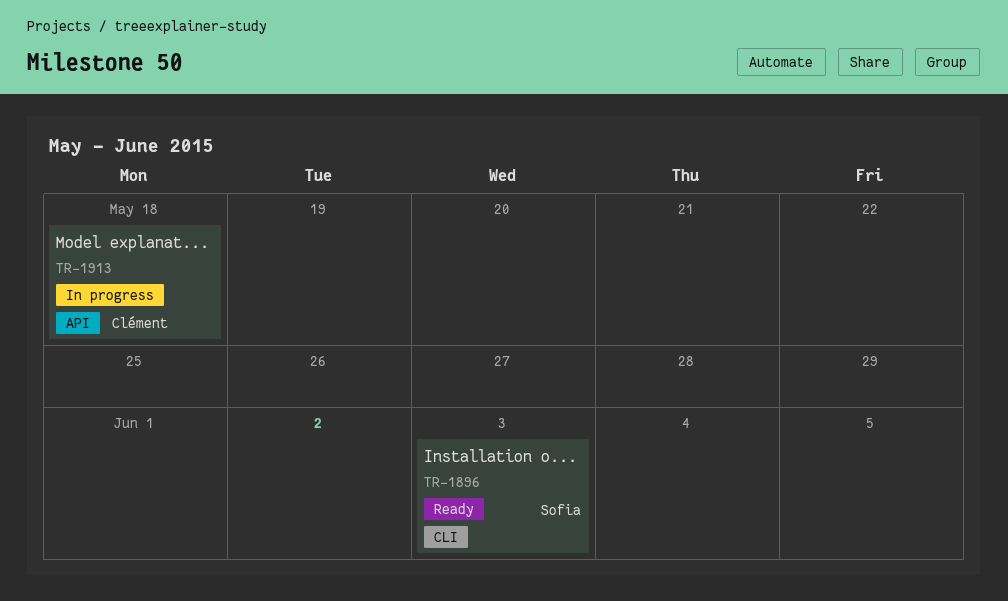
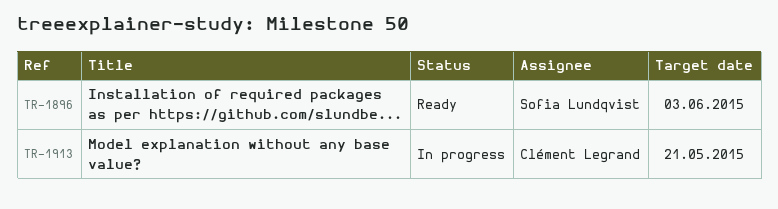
TR-1913, due: May 18 -> May 21

